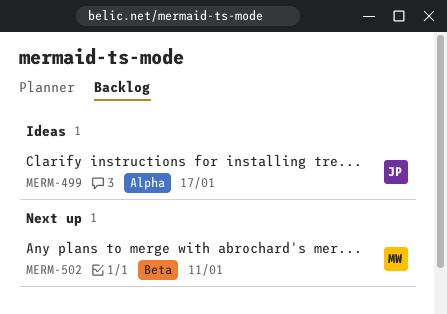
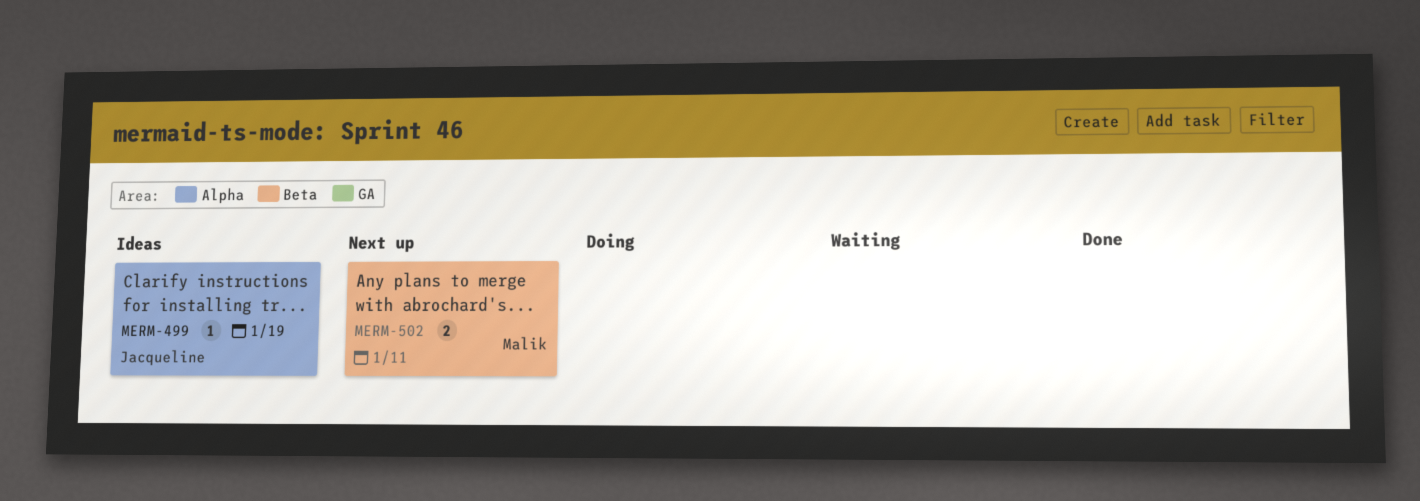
MERM-499, due: Jan 17 -> Jan 19

